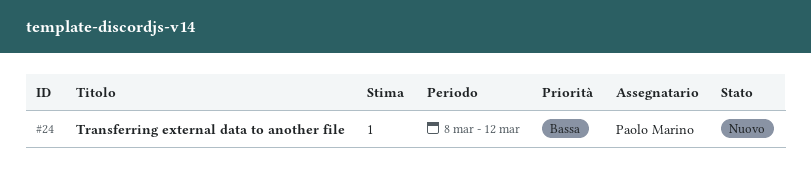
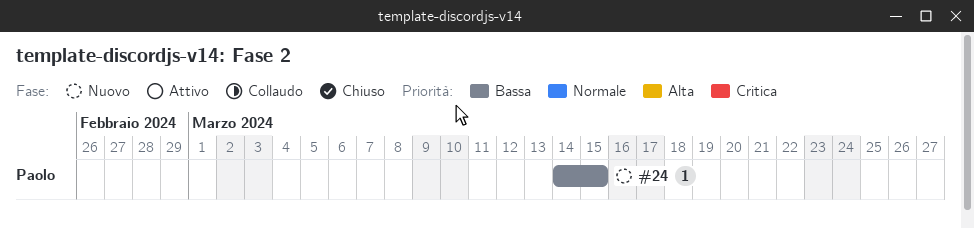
#24, start: Mar 8 -> Mar 14
#24, due: Mar 12 -> Mar 15

